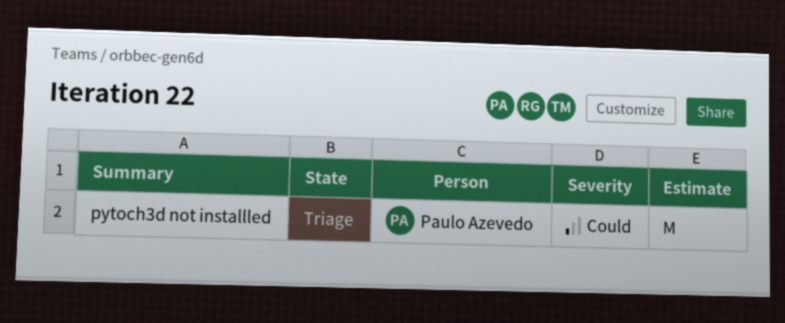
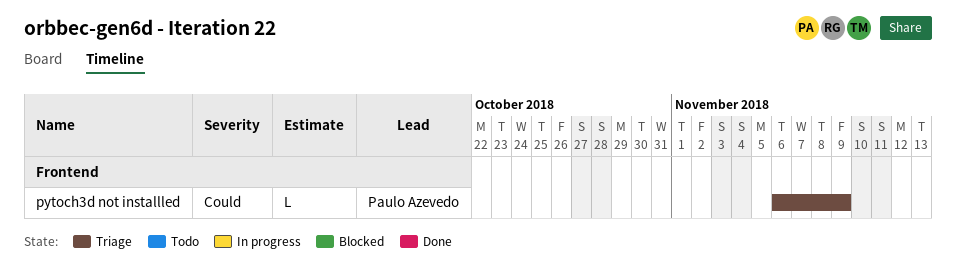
pytoch3d not installled, estimate: M -> L

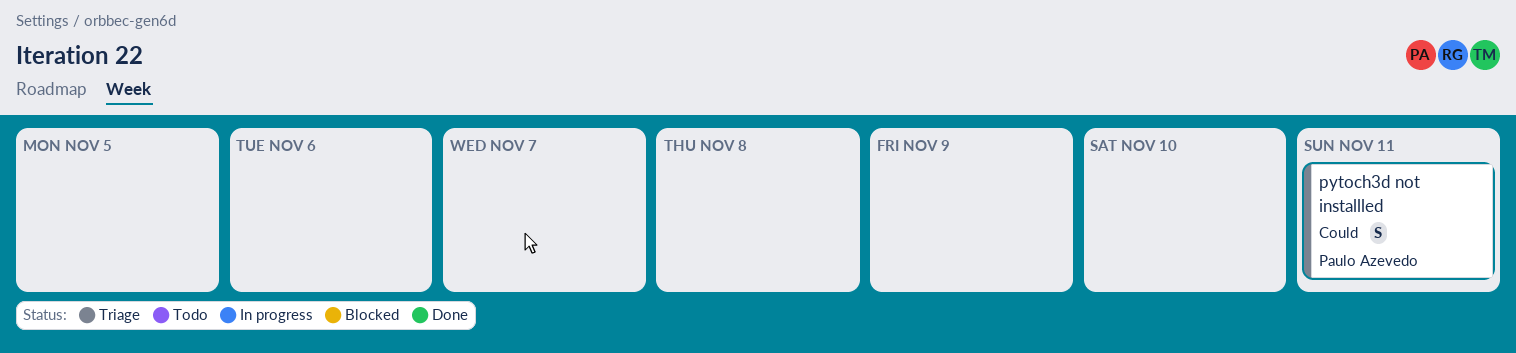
pytoch3d not installled, estimate: L -> S
pytoch3d not installled, due: Nov 9 -> Nov 11

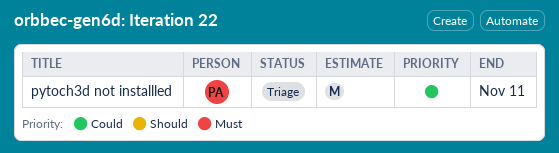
pytoch3d not installled, estimate: S -> M

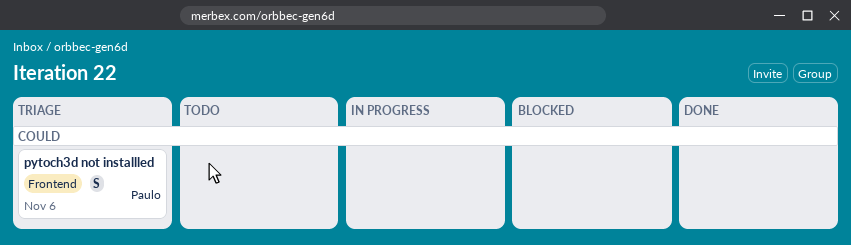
pytoch3d not installled, estimate: M -> S
pytoch3d not installled, due: Nov 11 -> Nov 6

